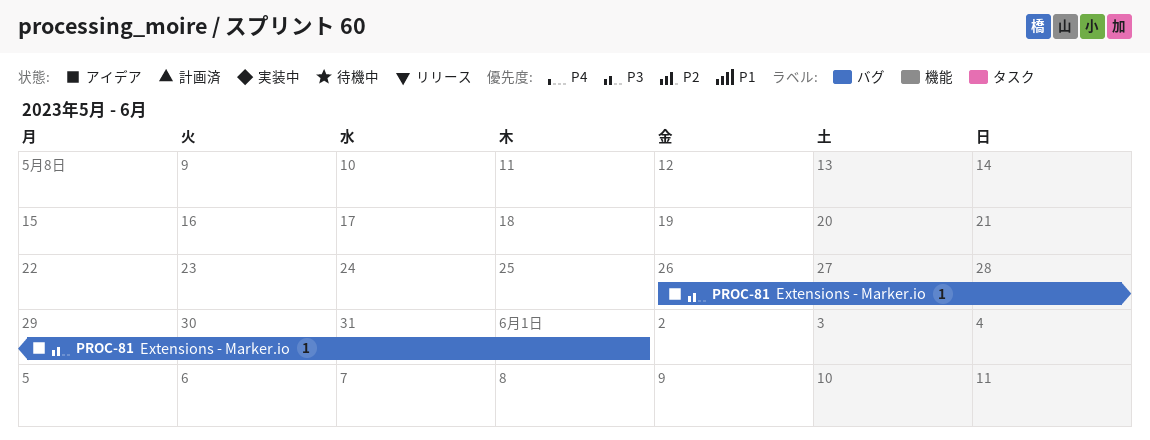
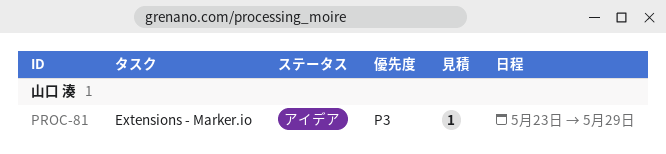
PROC-81, start: May 26 -> May 23
PROC-81, due: Jun 1 -> May 29

